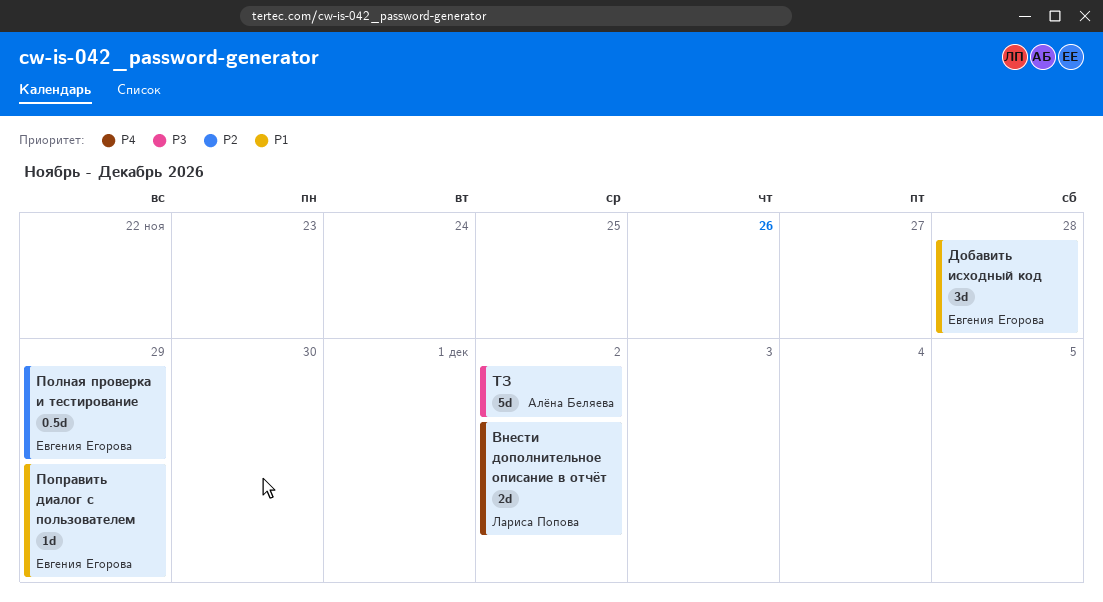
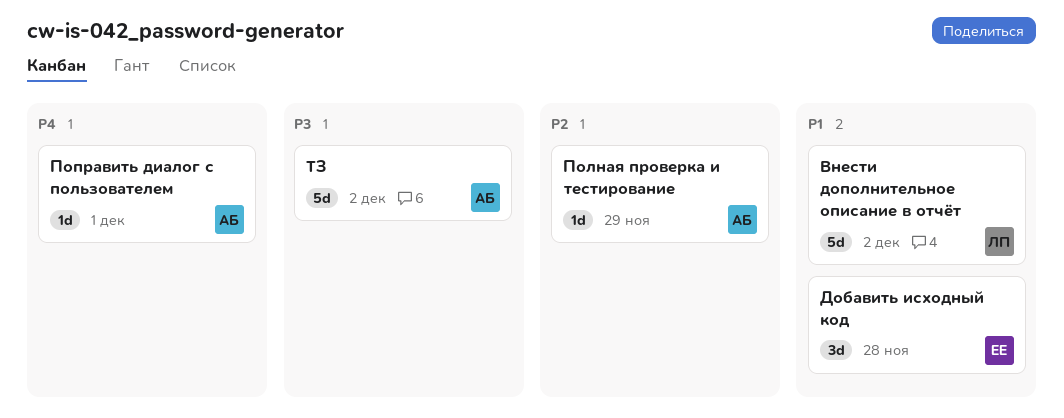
Внести дополнительное описание в отчёт, priority: P4 -> P1
Внести дополнительное описание в отчёт, estimate: 2d -> 5d
Полная проверка и тестирование, owner: Евгения Егорова -> Алёна Беляева
Полная проверка и тестирование, estimate: 0.5d -> 1d
Поправить диалог с пользователем, owner: Евгения Егорова -> Алёна Беляева
Поправить диалог с пользователем, priority: P1 -> P4
Поправить диалог с пользователем, due: Nov 29 -> Dec 1

